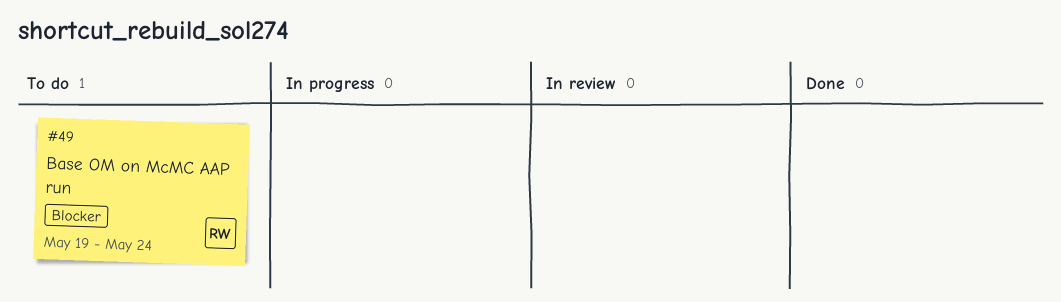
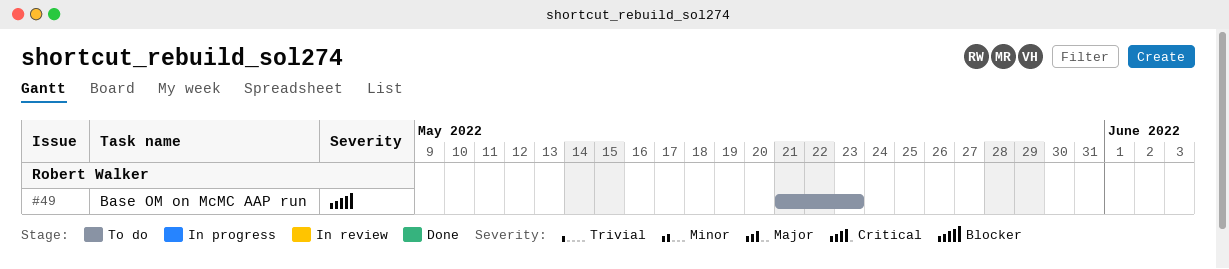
#49, start: May 19 -> May 21
#49, due: May 24 -> May 23

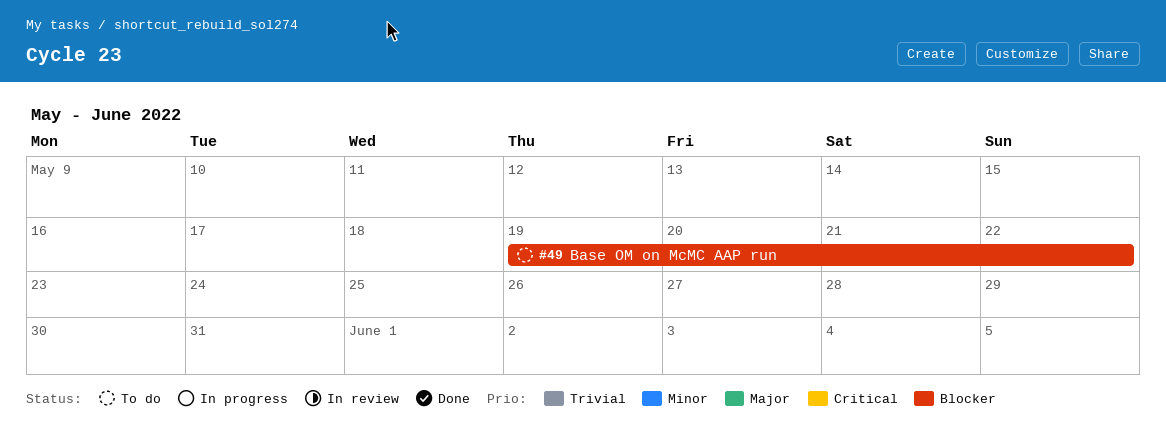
#49, start: May 21 -> May 19
#49, due: May 23 -> May 22

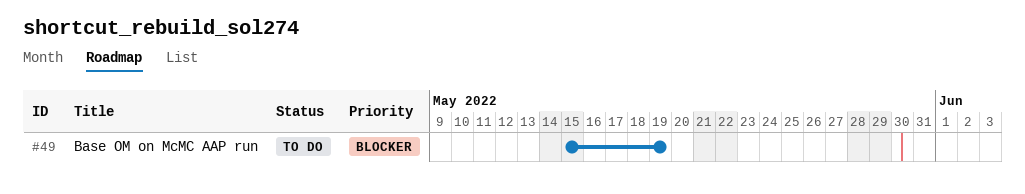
#49, start: May 19 -> May 15
#49, due: May 22 -> May 19

